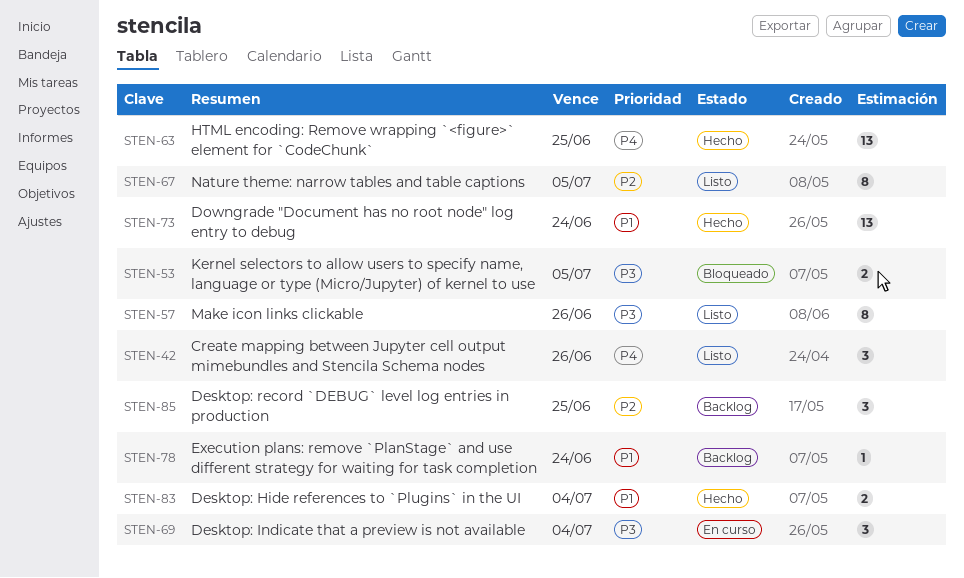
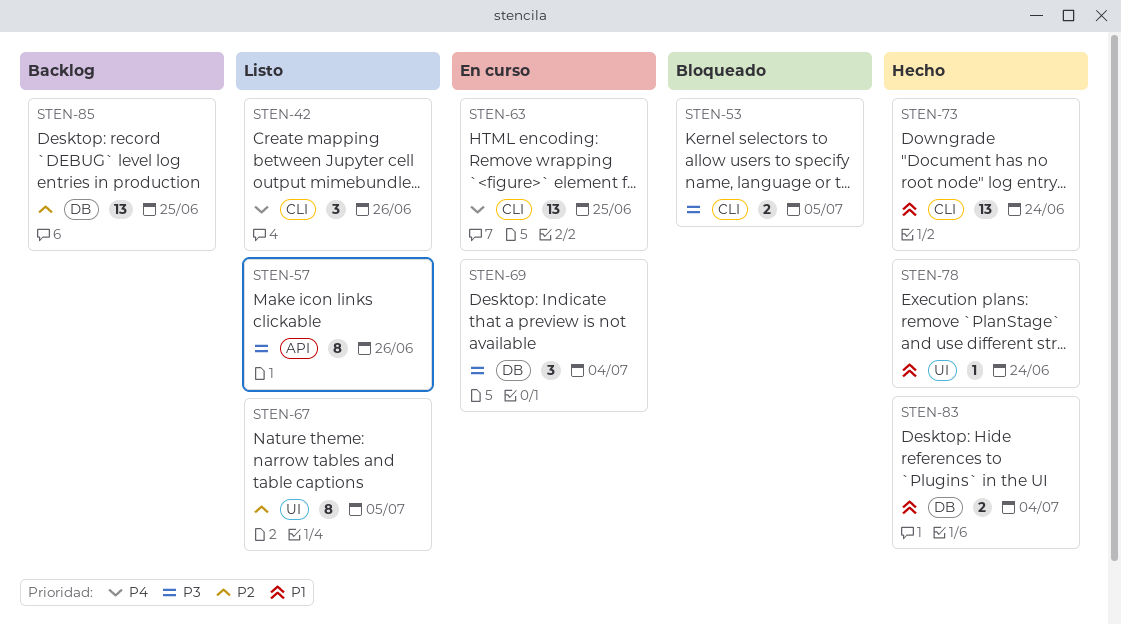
STEN-63, status: Hecho -> En curso
STEN-78, status: Backlog -> Hecho
STEN-85, estimate: 3 -> 13

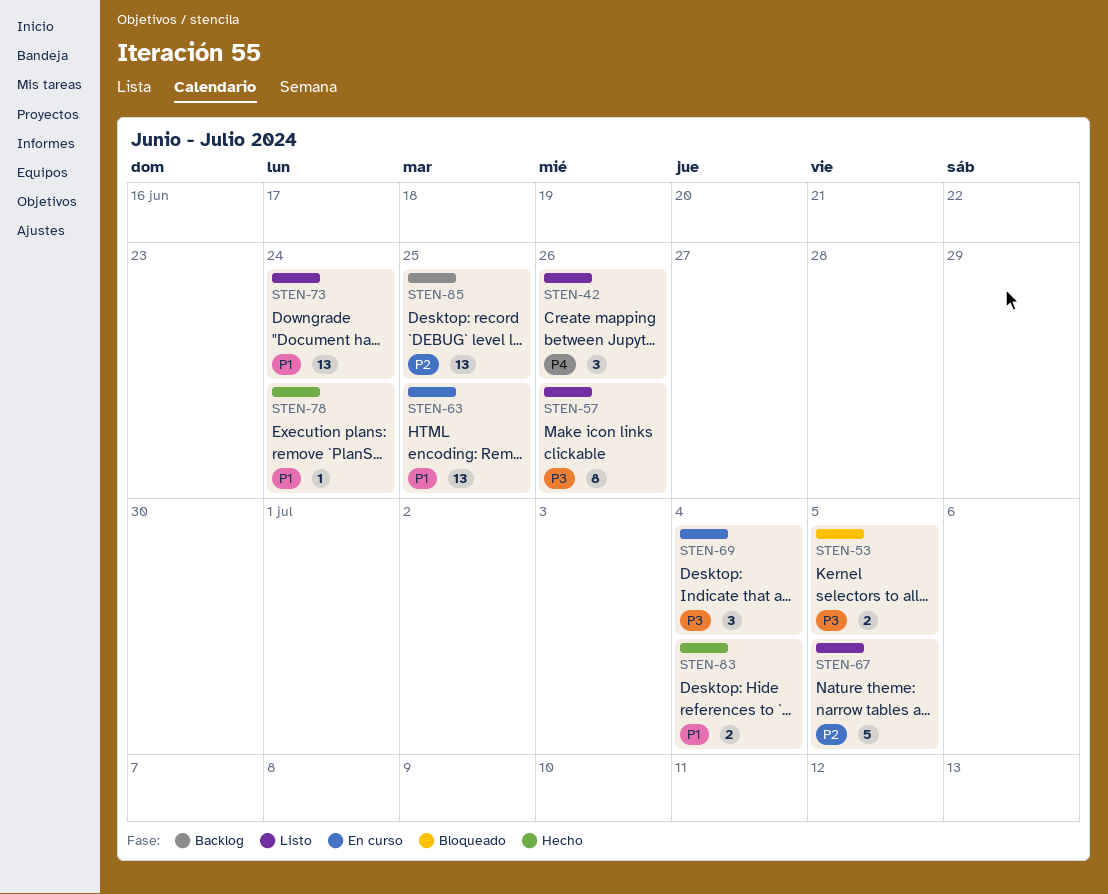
STEN-63, priority: P4 -> P1
STEN-67, estimate: 8 -> 5
STEN-73, status: Hecho -> Listo

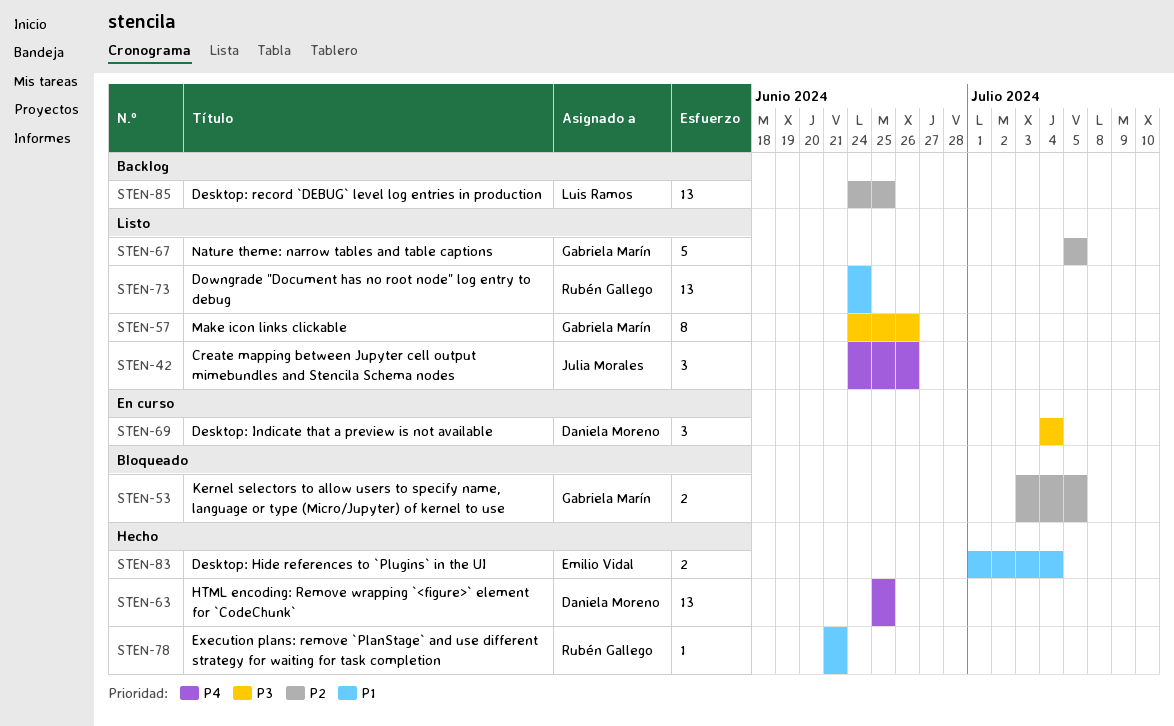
STEN-53, priority: P3 -> P2
STEN-63, status: En curso -> Hecho
STEN-63, priority: P1 -> P4
STEN-78, due: Jun 24 -> Jun 21

